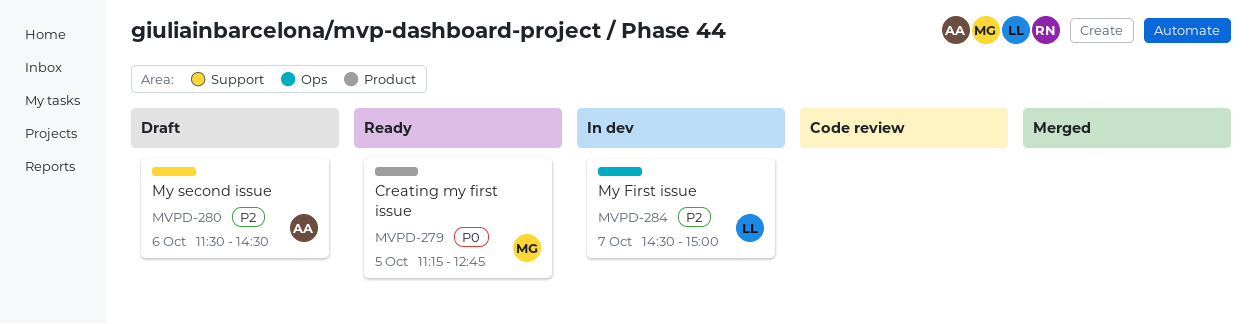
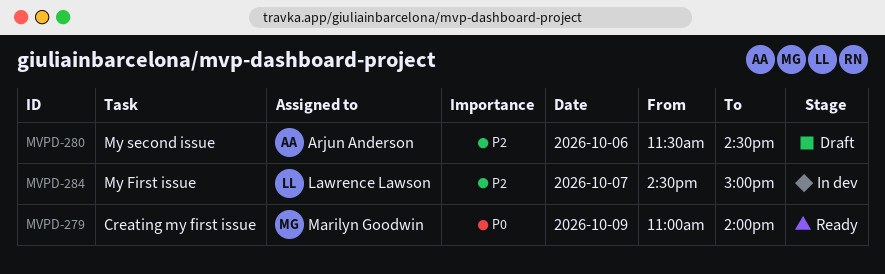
MVPD-279, day: Oct 5 -> Oct 9
MVPD-279, begins: 11:15 -> 11:00
MVPD-279, ends: 12:45 -> 14:00

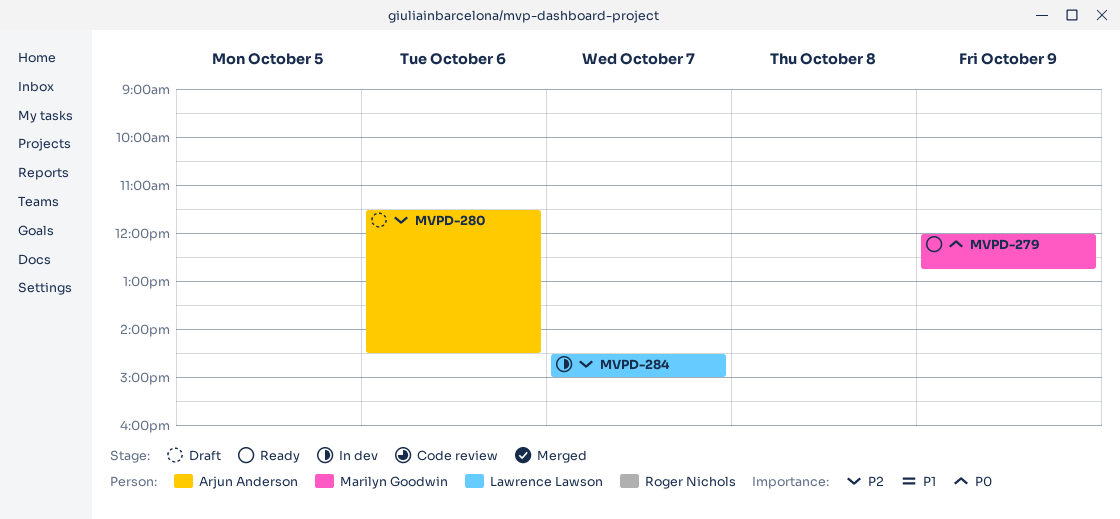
MVPD-279, begins: 11:00 -> 12:00
MVPD-279, ends: 14:00 -> 12:45

